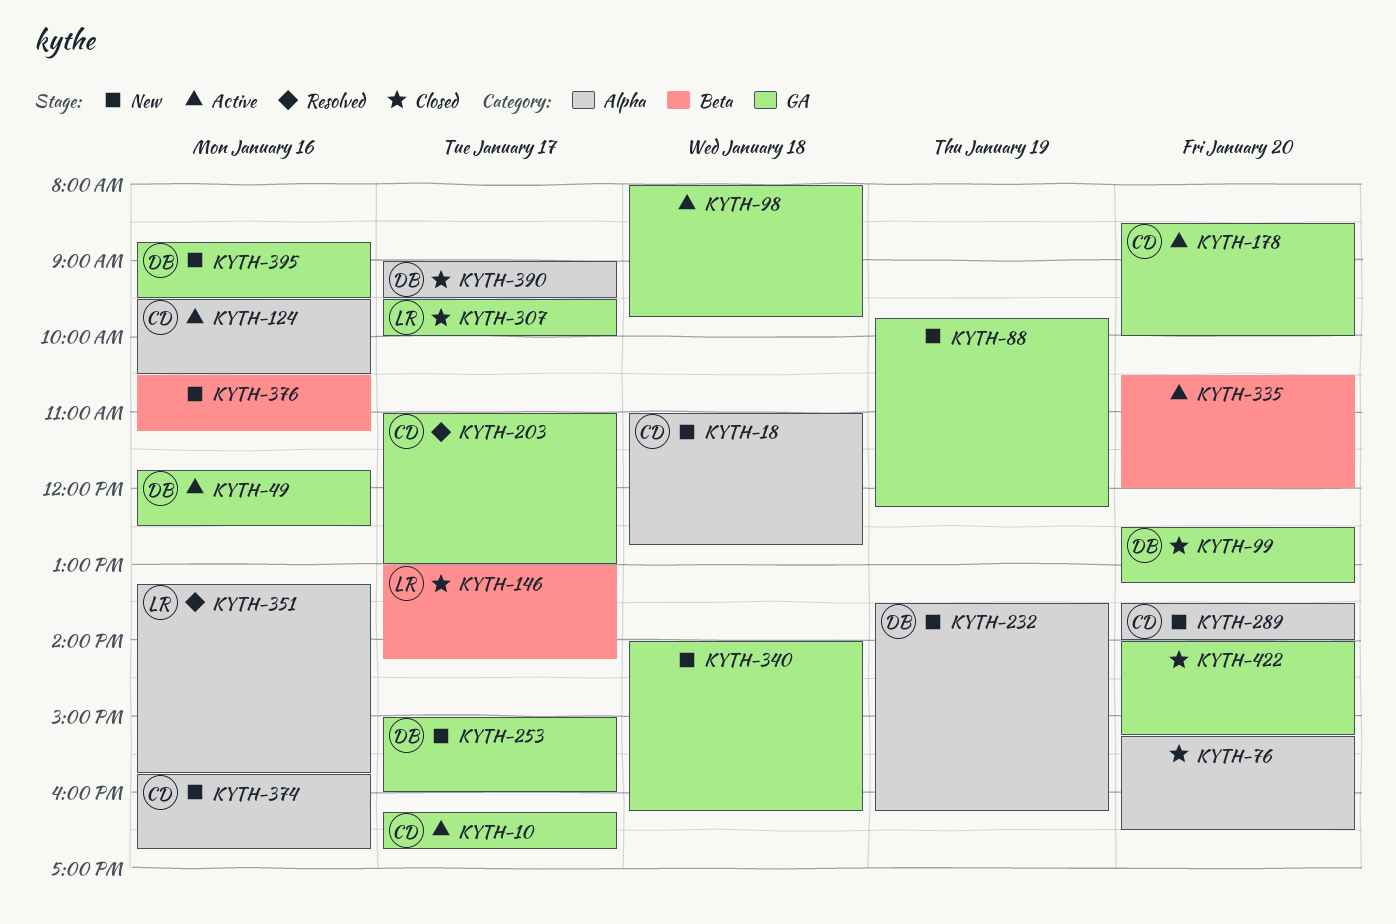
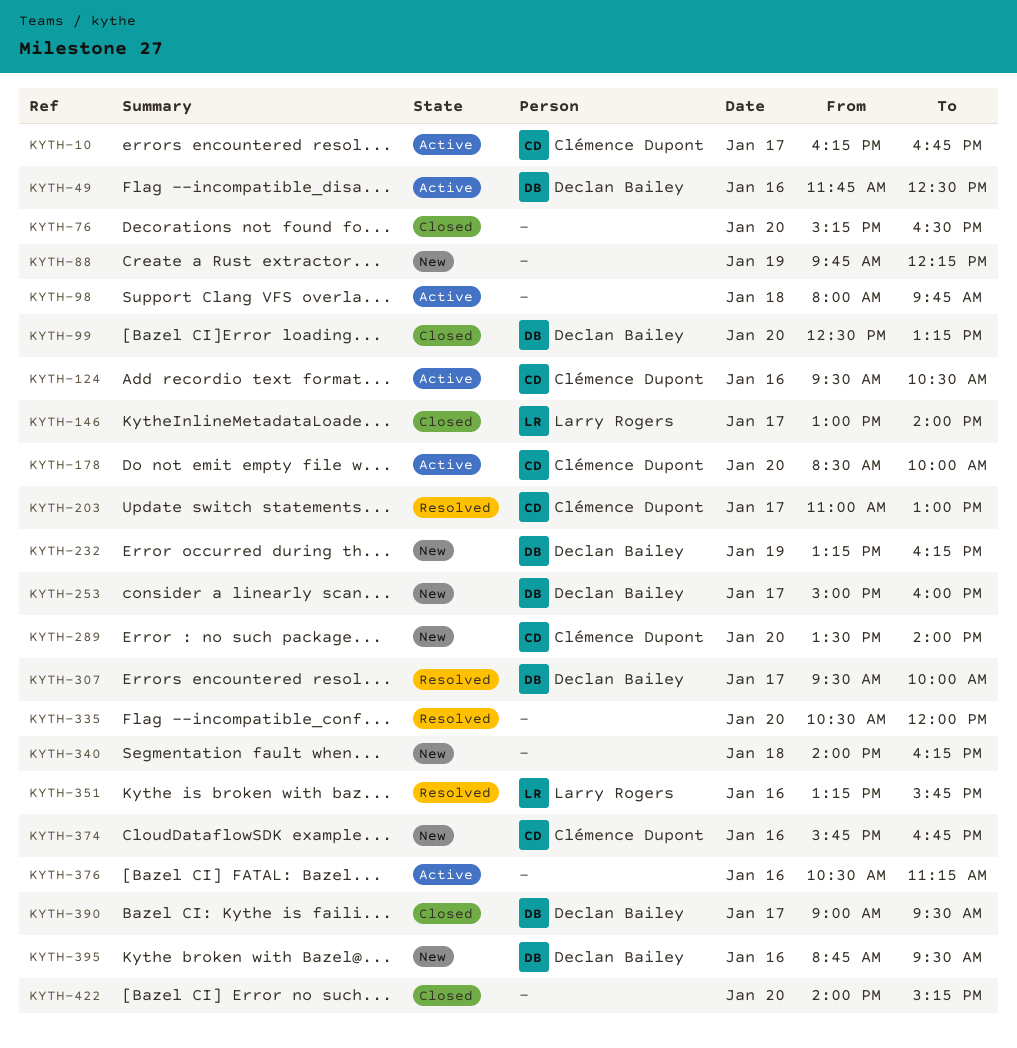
KYTH-18: present -> none
KYTH-146, ends: 14:15 -> 14:00
KYTH-232, begins: 13:30 -> 13:15
KYTH-307, status: Closed -> Resolved
KYTH-307, owner: Larry Rogers -> Declan Bailey
KYTH-335, status: Active -> Resolved
KYTH-376, status: New -> Active

